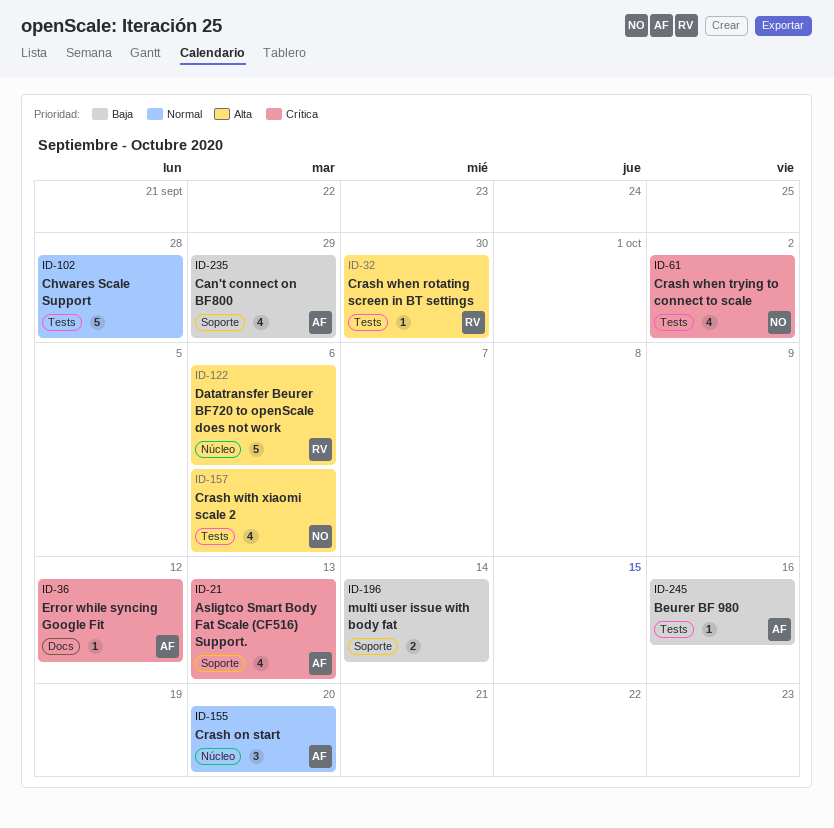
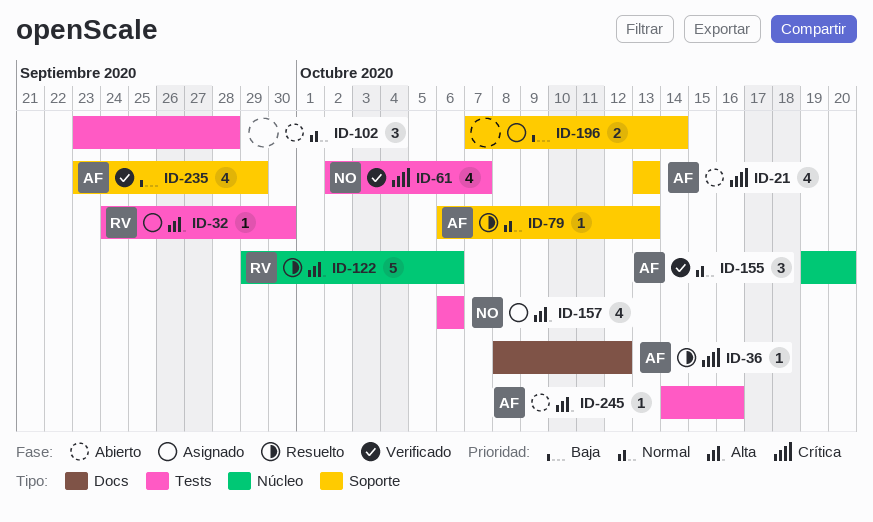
ID-61, due: Oct 2 -> Oct 7
ID-79: none -> present
ID-102, estimate: 5 -> 3
ID-245, priority: Baja -> Alta

